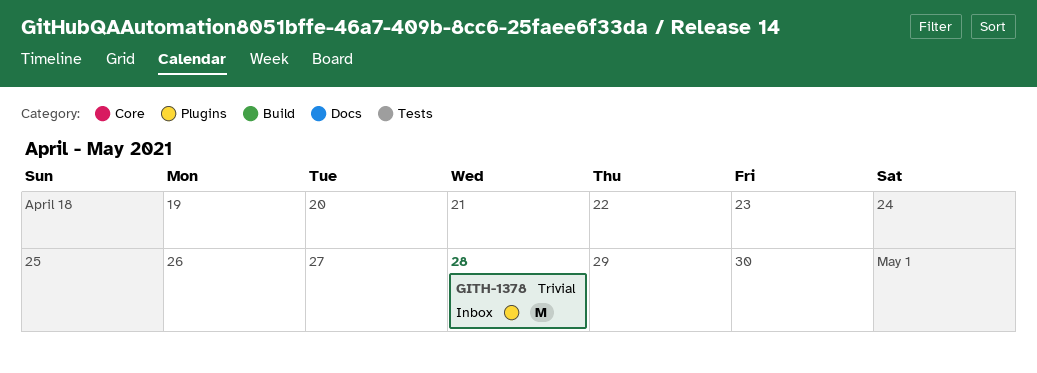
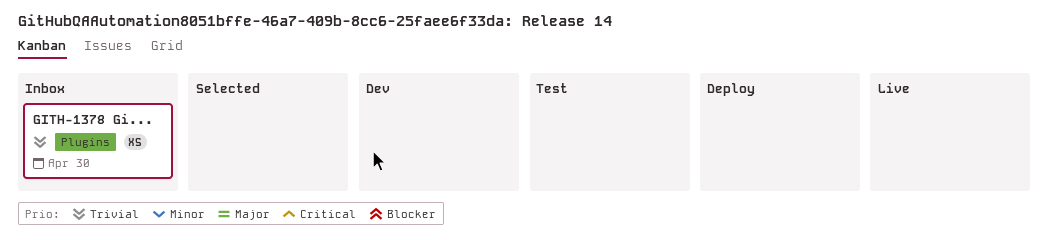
GITH-1378, estimate: M -> XS
GITH-1378, due: Apr 28 -> Apr 30

